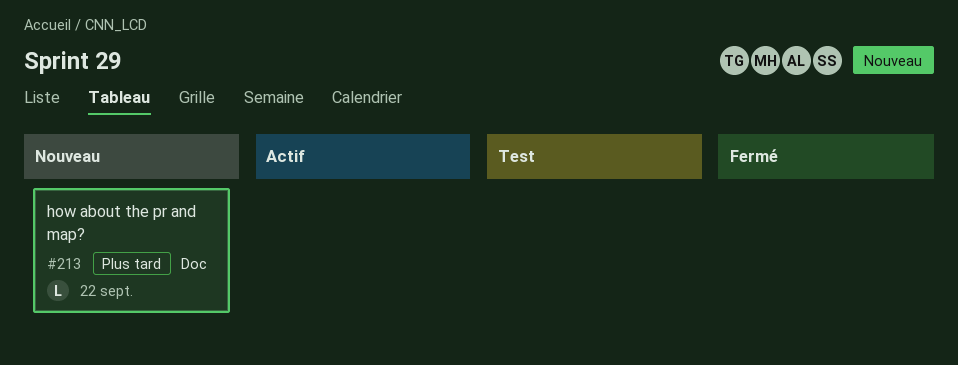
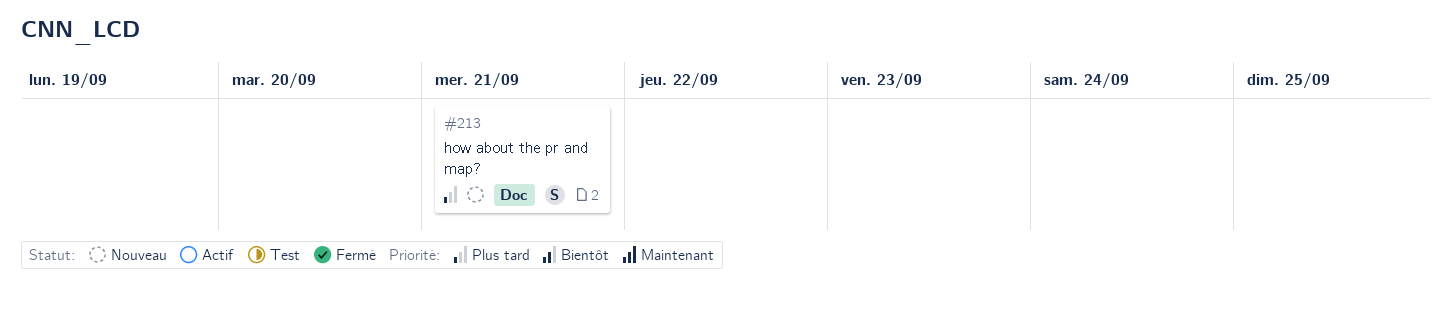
#213, estimate: L -> S
#213, due: Sep 22 -> Sep 21

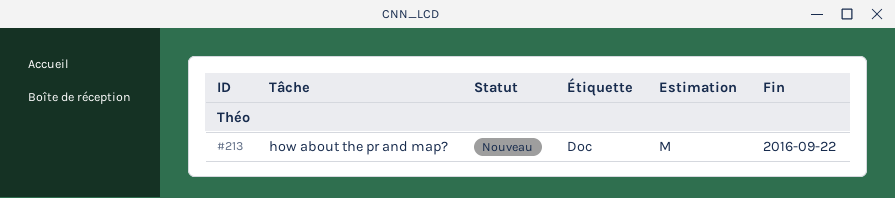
#213, estimate: S -> M
#213, due: Sep 21 -> Sep 22

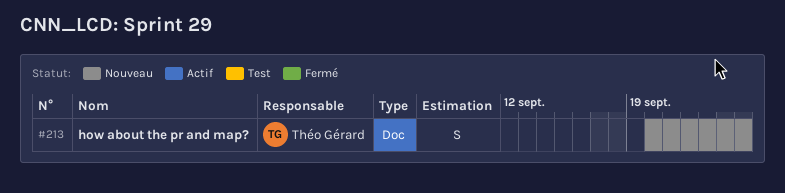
#213, estimate: M -> S
#213, due: Sep 22 -> Sep 25

